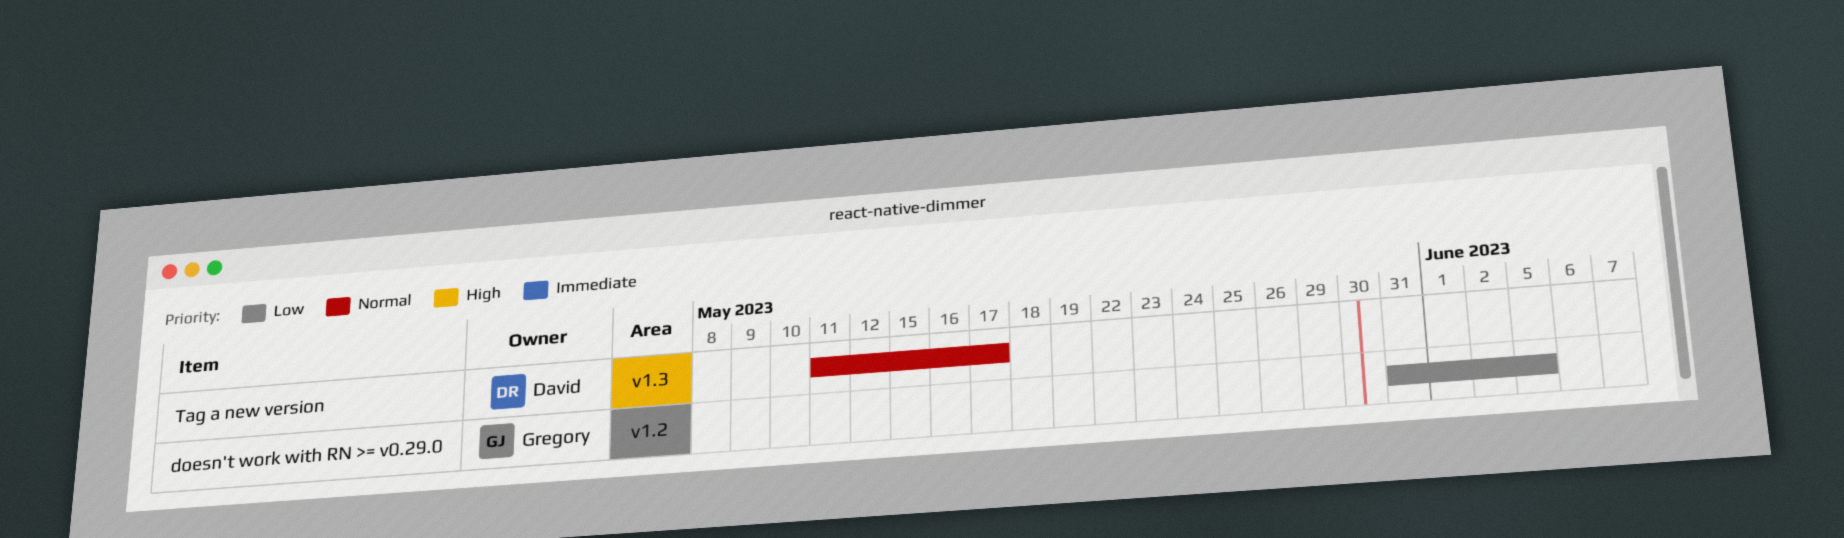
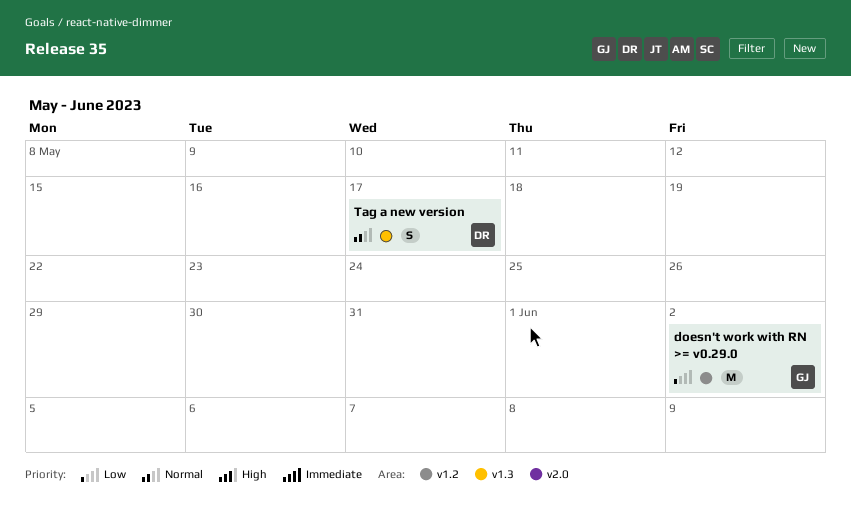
doesn't work with RN >= v0.29.0, due: Jun 5 -> Jun 2

